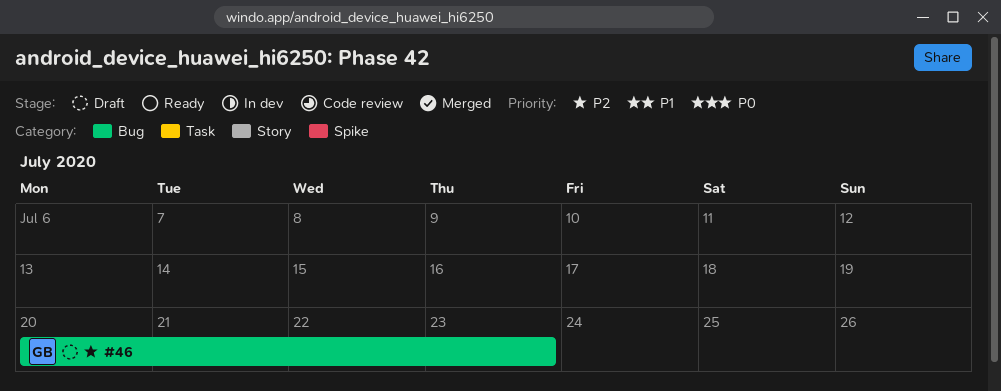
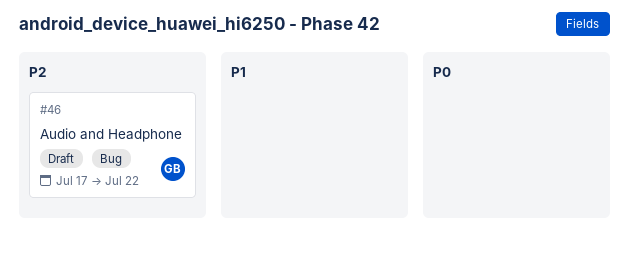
#46, start: Jul 20 -> Jul 17
#46, due: Jul 23 -> Jul 22

